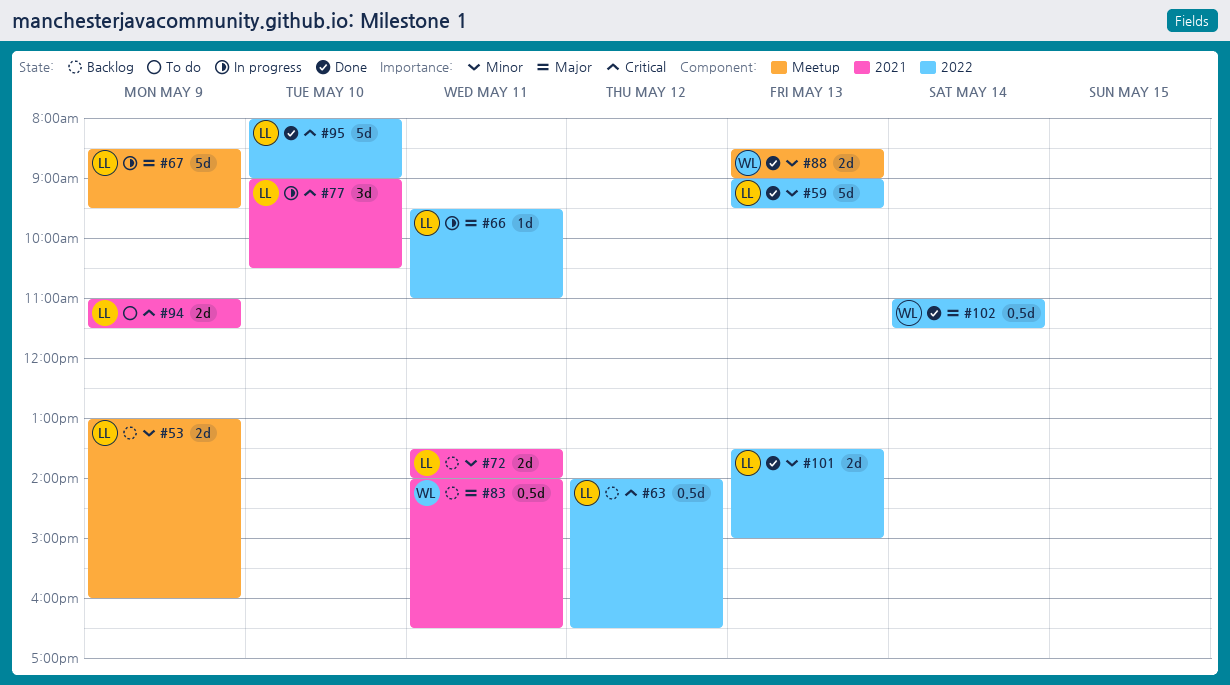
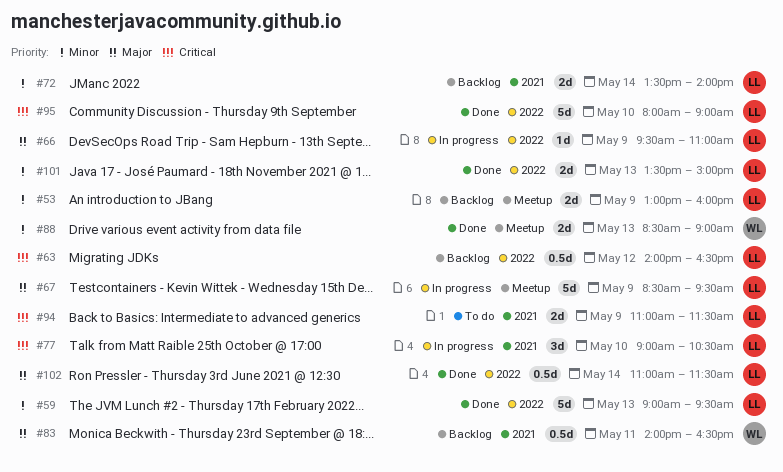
#66, day: May 11 -> May 9
#72, day: May 11 -> May 14
#102, owner: WL -> LL

